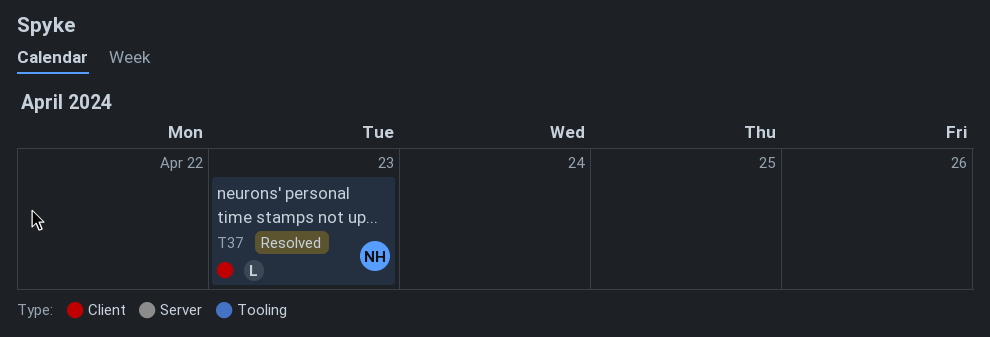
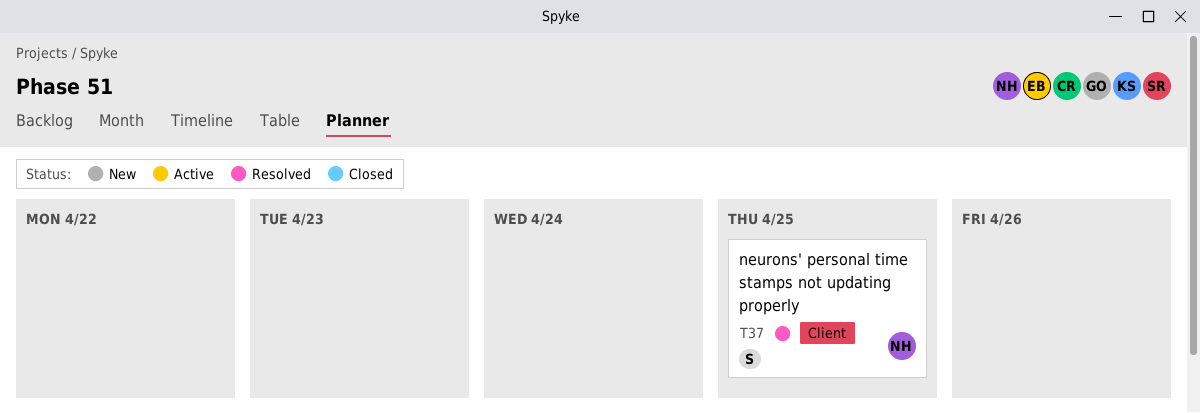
T37, estimate: L -> S
T37, due: Apr 23 -> Apr 25

